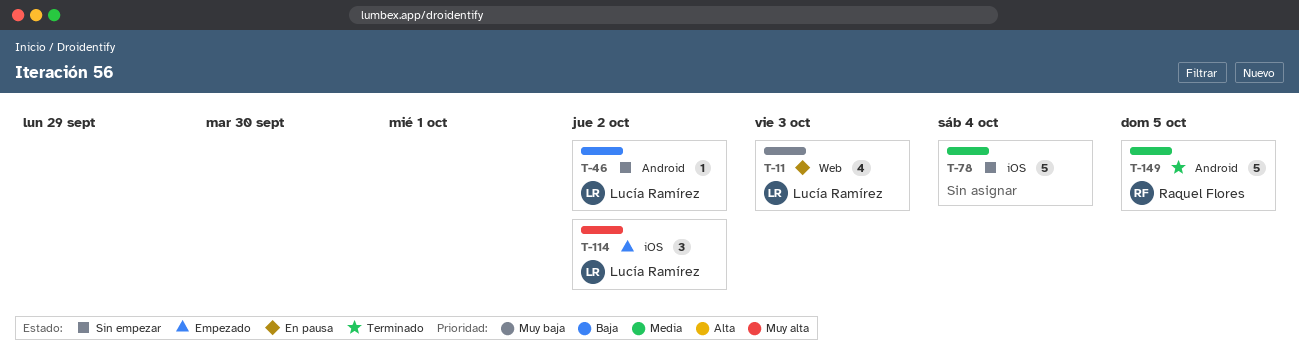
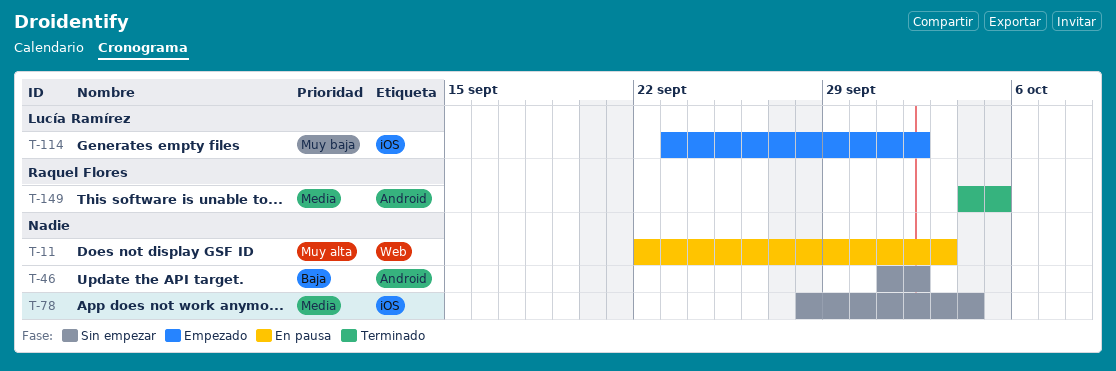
T-11, owner: Lucía Ramírez -> none
T-11, priority: Muy baja -> Muy alta
T-46, owner: Lucía Ramírez -> none
T-114, priority: Muy alta -> Muy baja

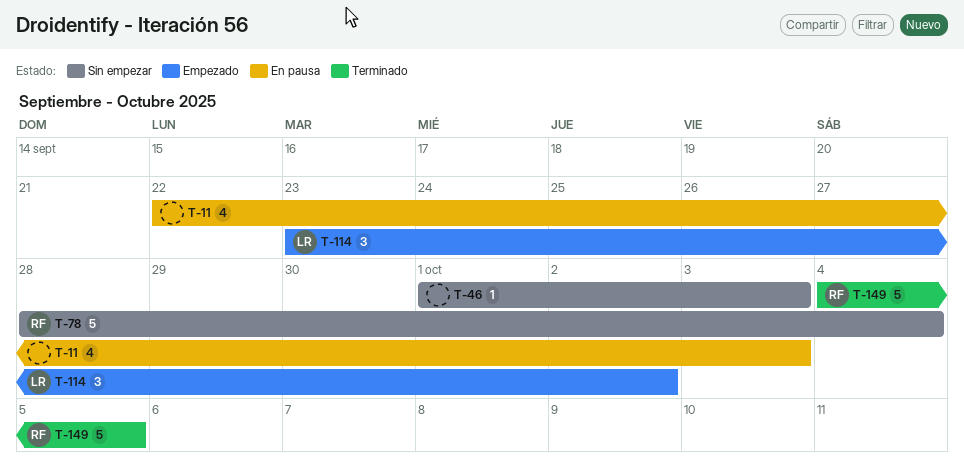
T-46, due: Oct 2 -> Oct 3
T-78, owner: none -> Raquel Flores

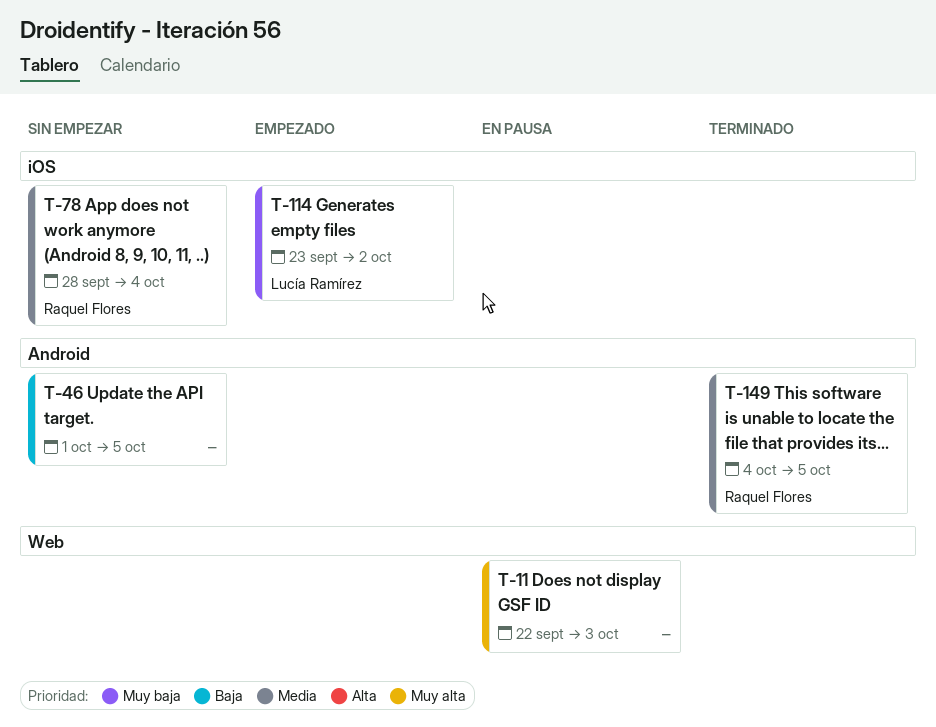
T-46, due: Oct 3 -> Oct 5

